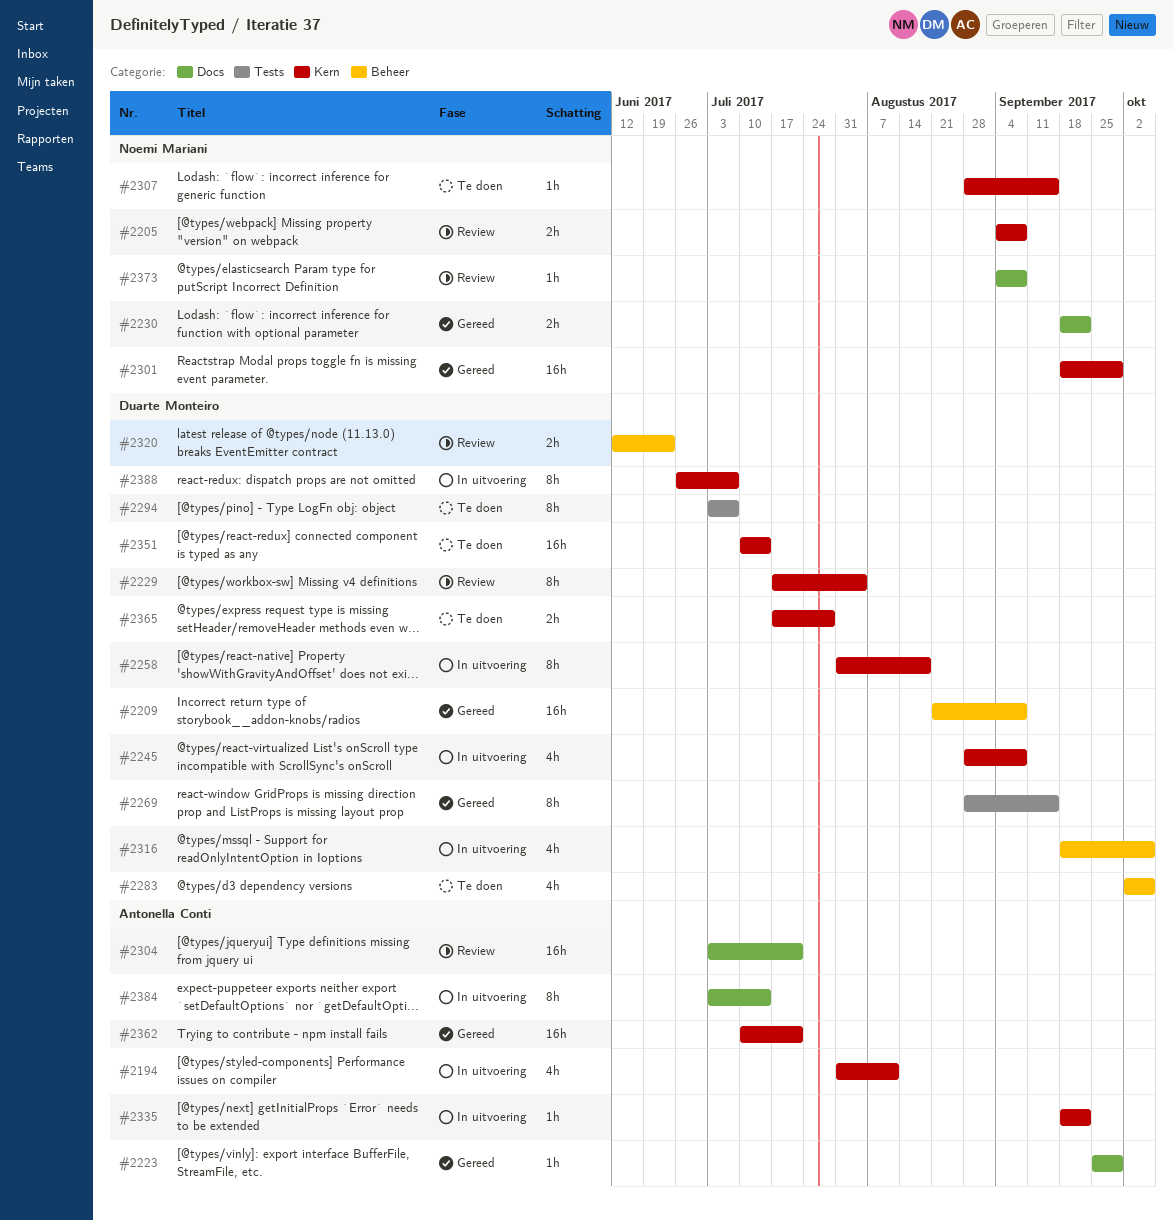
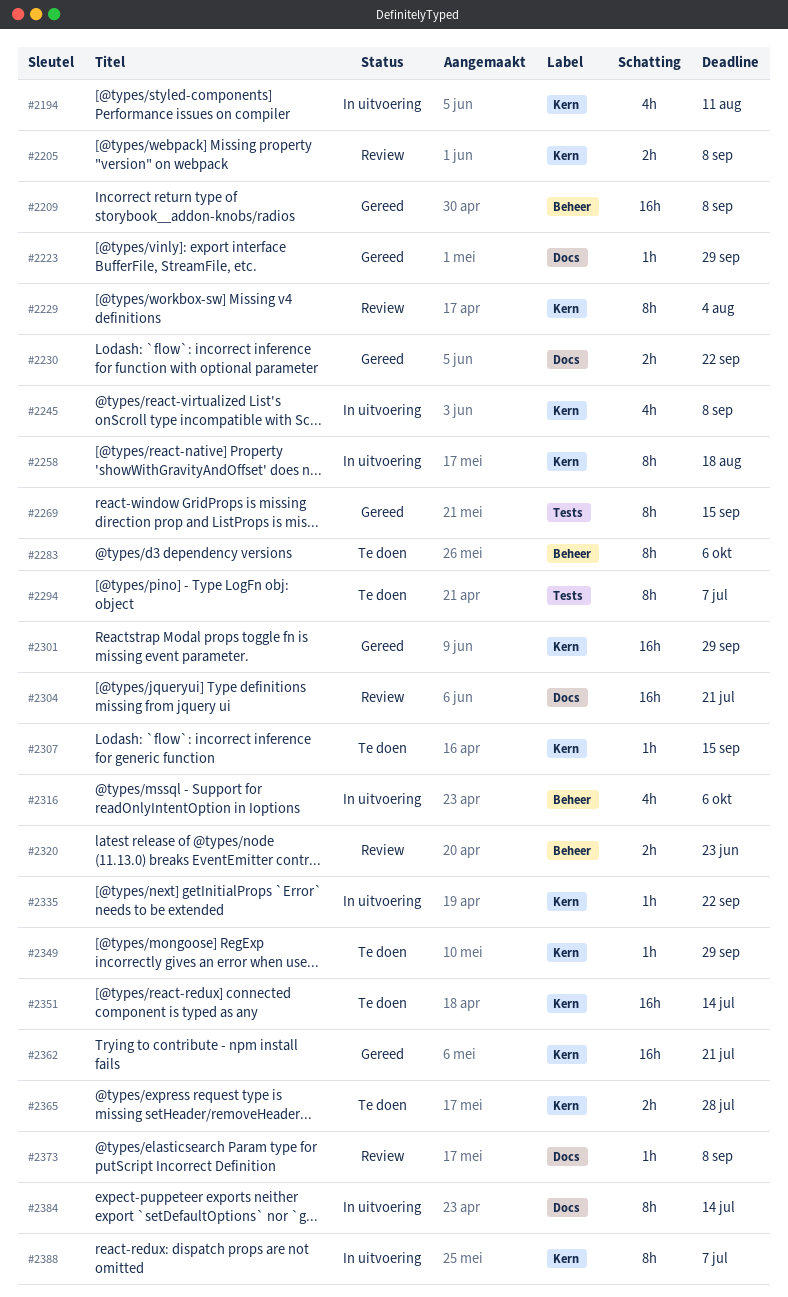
#2283, estimate: 4h -> 8h
#2349: none -> present

